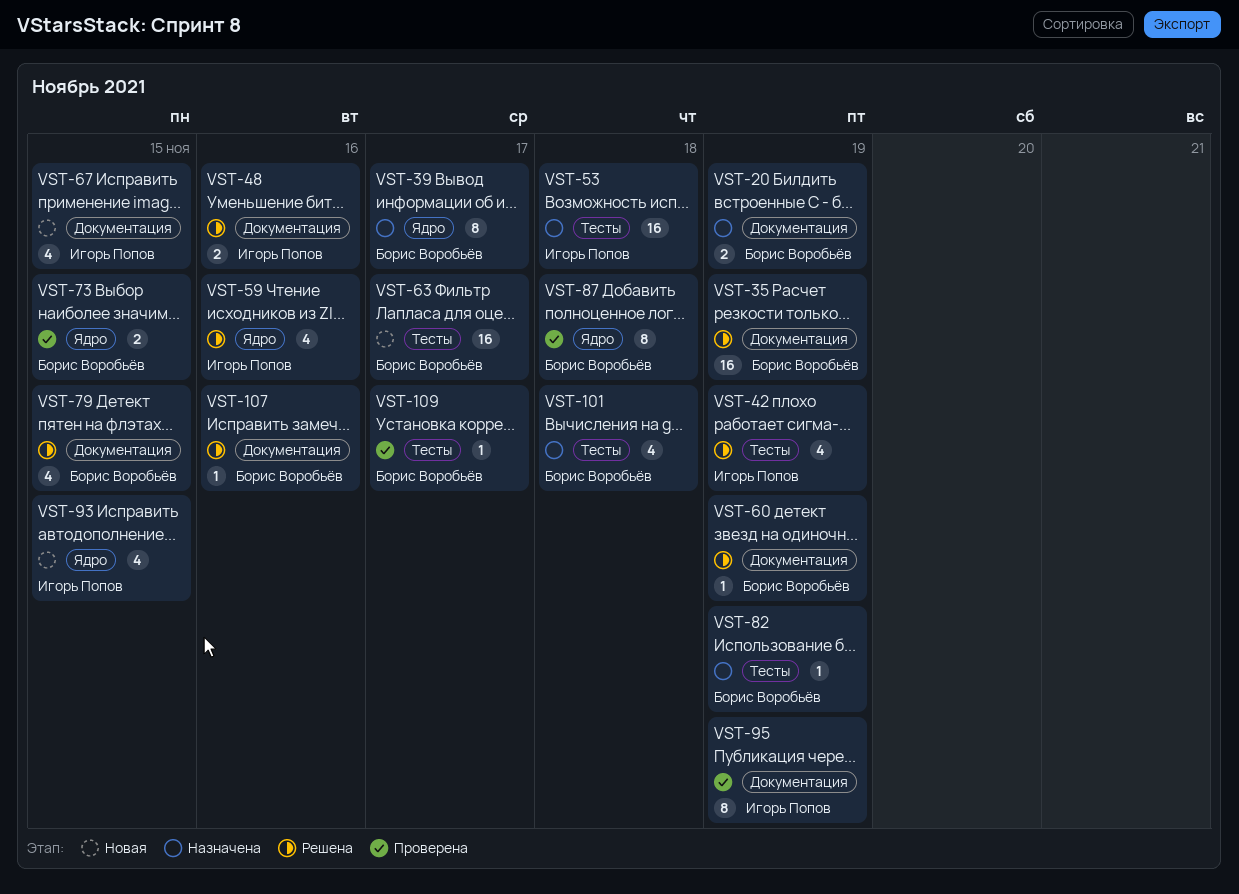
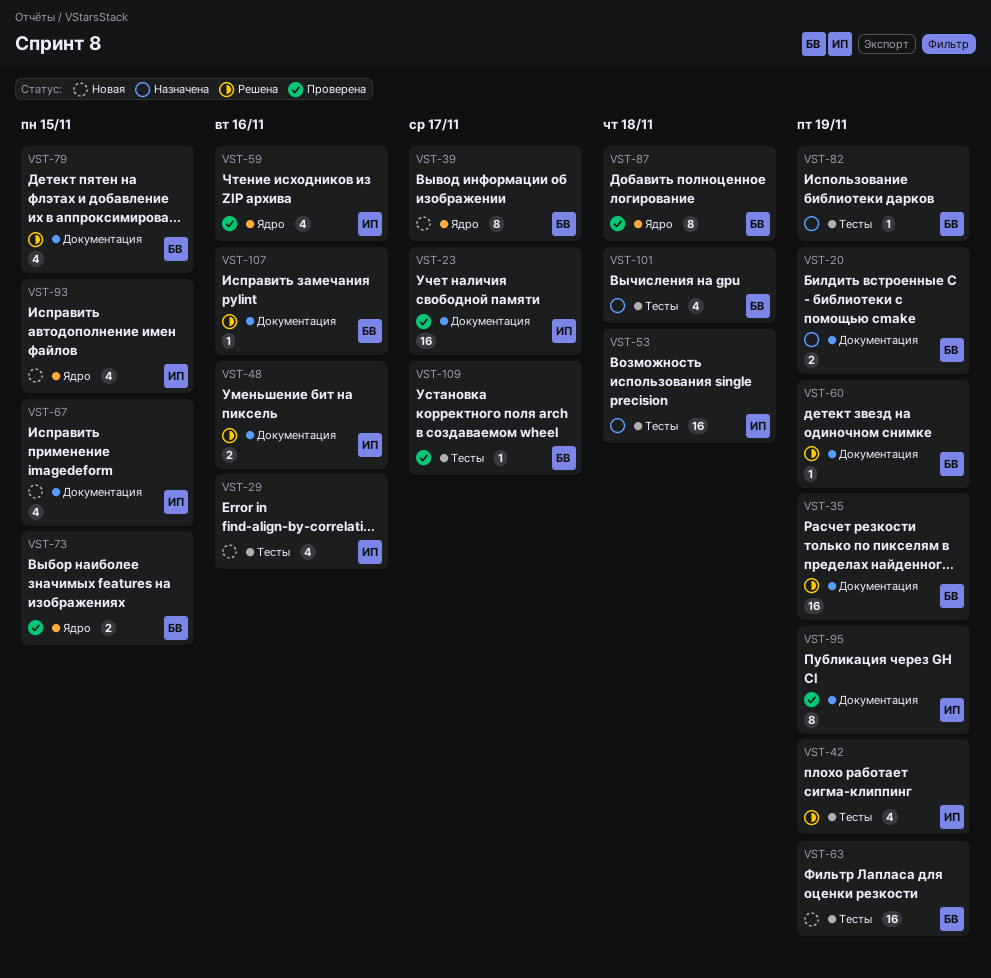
VST-23: none -> present
VST-29: none -> present
VST-39, status: Назначена -> Новая
VST-59, status: Решена -> Проверена
VST-63, due: Nov 17 -> Nov 19

